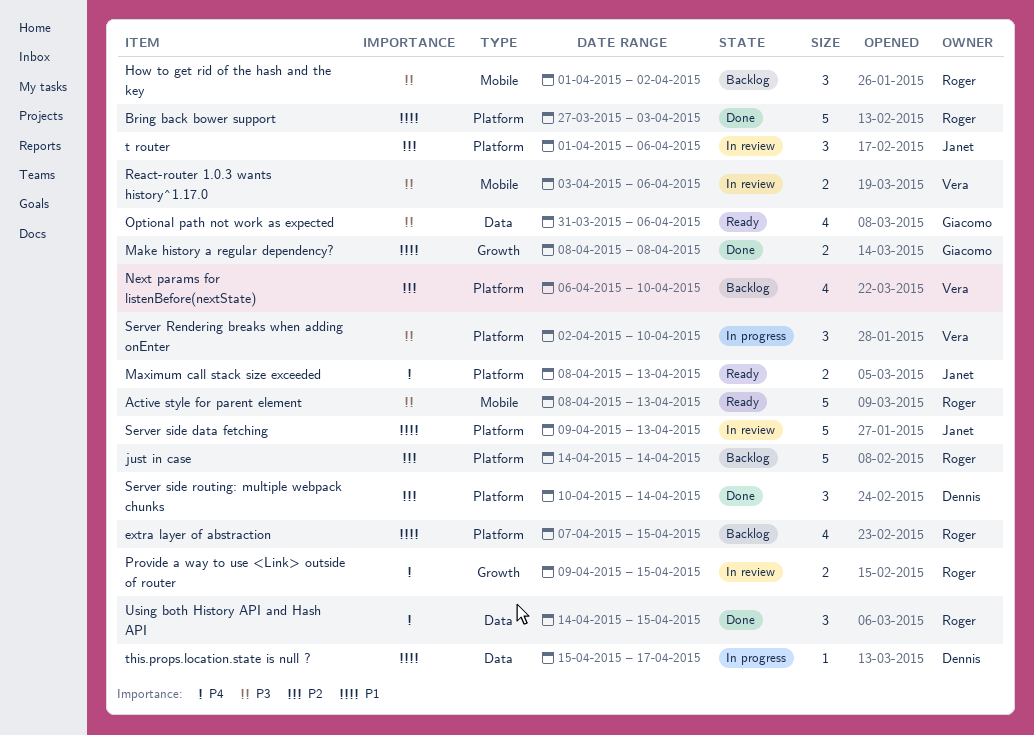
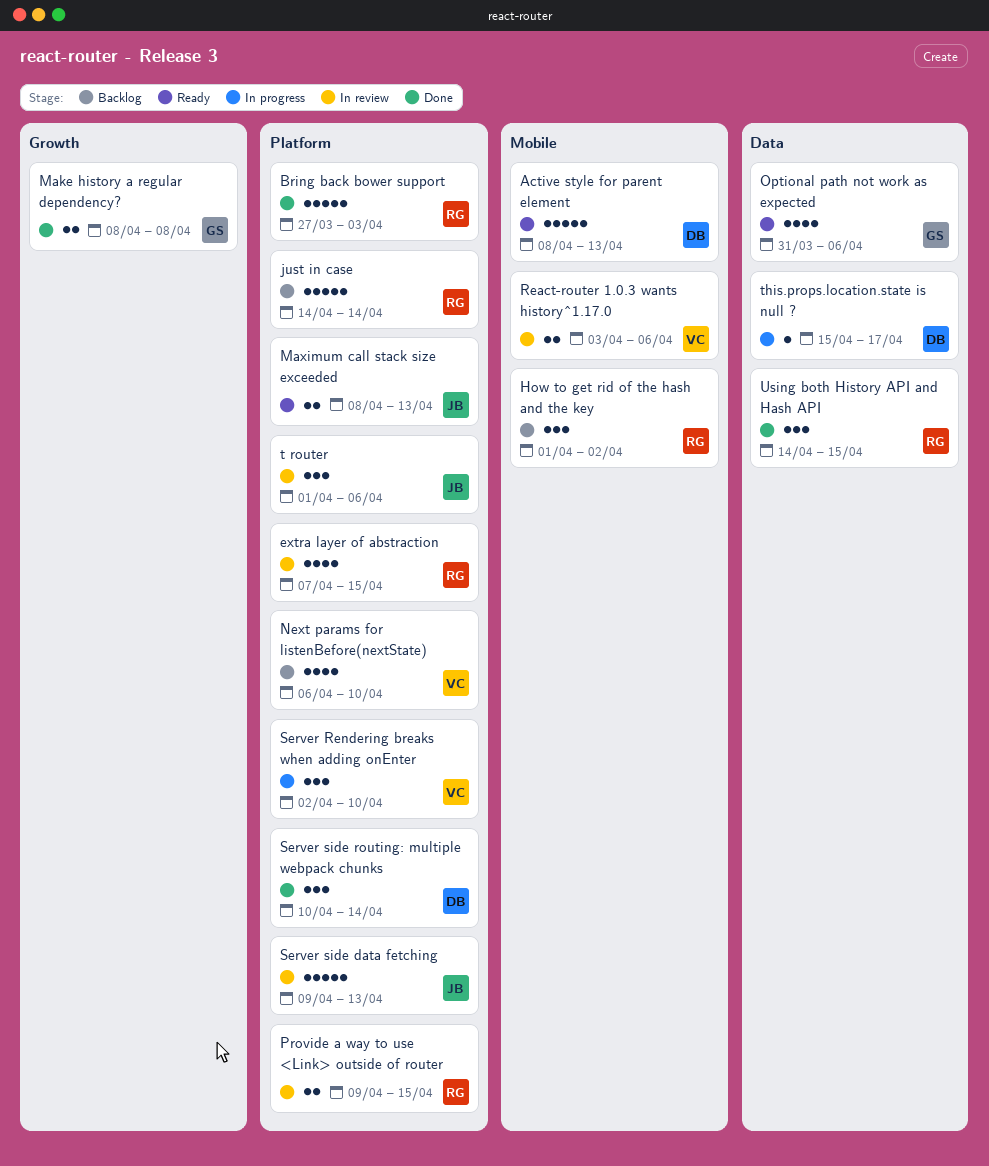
Active style for parent element, owner: Roger -> Dennis
extra layer of abstraction, status: Backlog -> In review
Provide a way to use <Link> outside of router, label: Growth -> Platform

